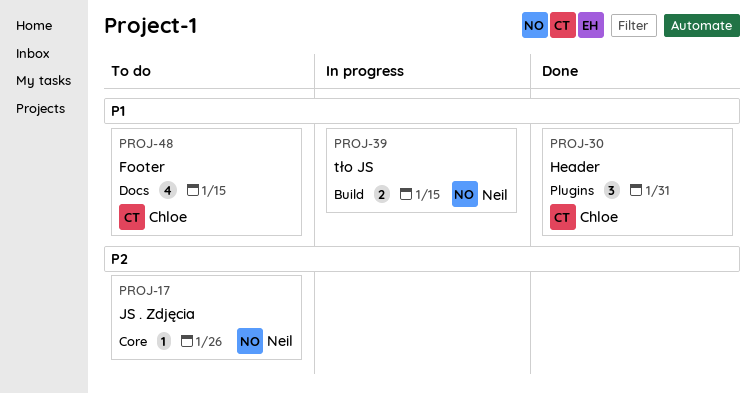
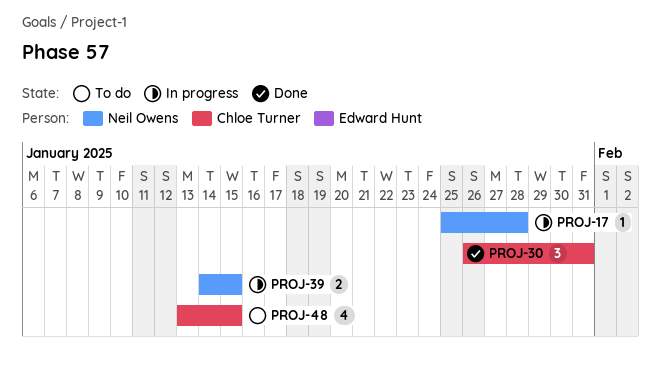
PROJ-17, status: To do -> In progress
PROJ-17, due: Jan 26 -> Jan 28

